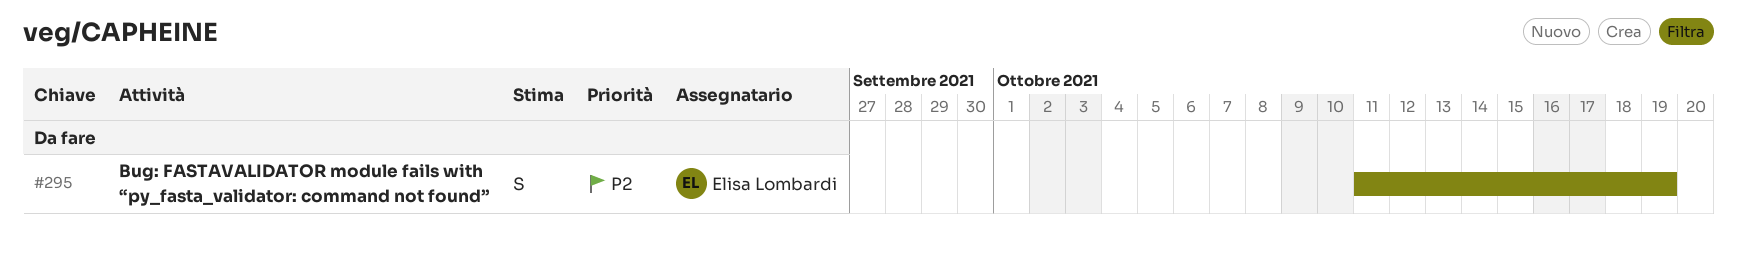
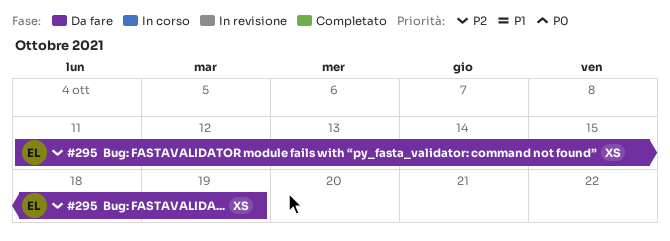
#295, estimate: S -> XS

